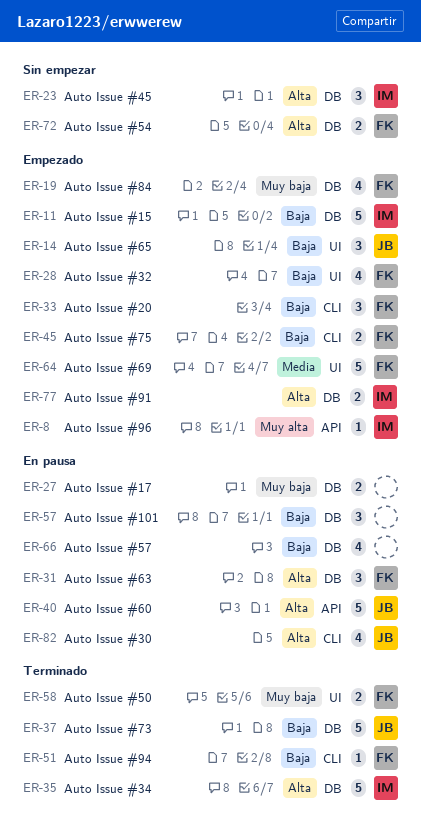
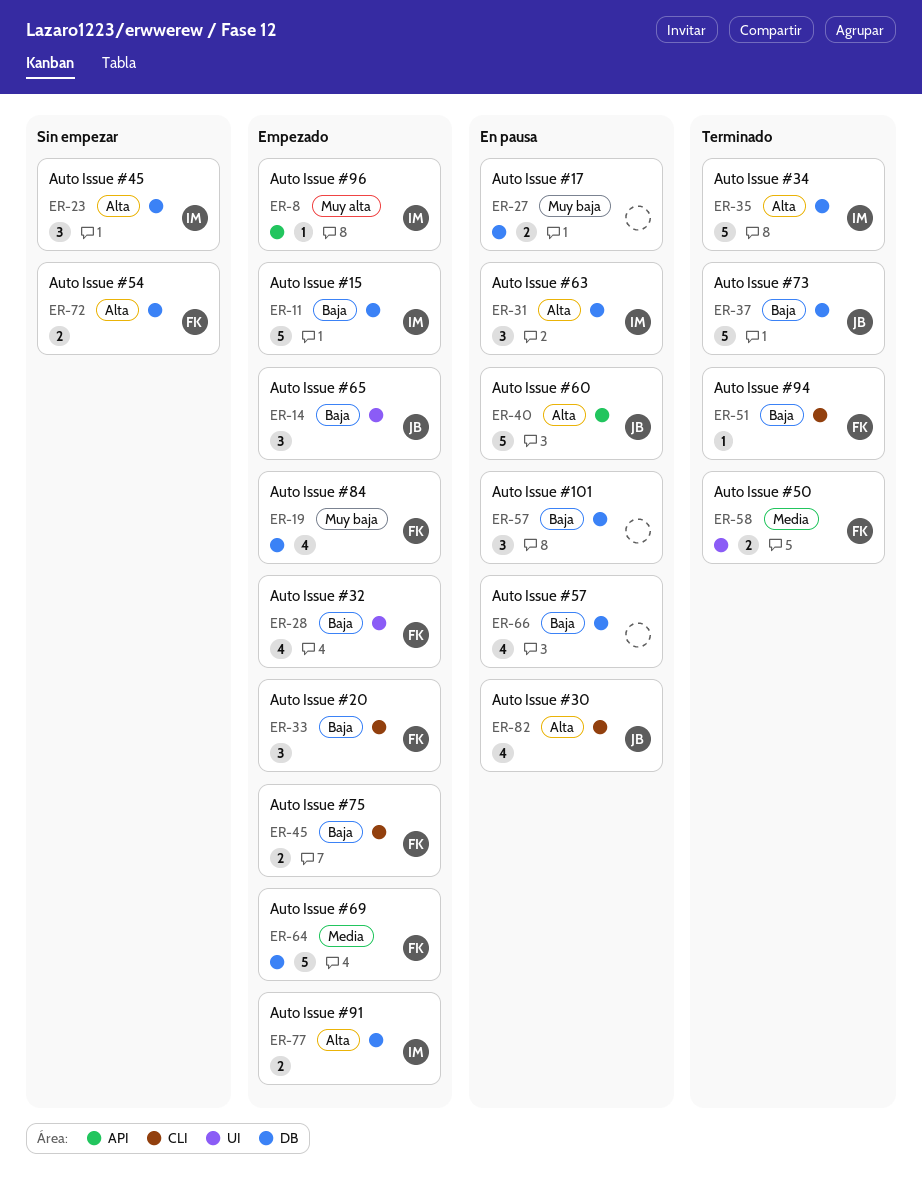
ER-31, owner: FK -> IM
ER-58, priority: Muy baja -> Media
ER-64, label: UI -> DB

